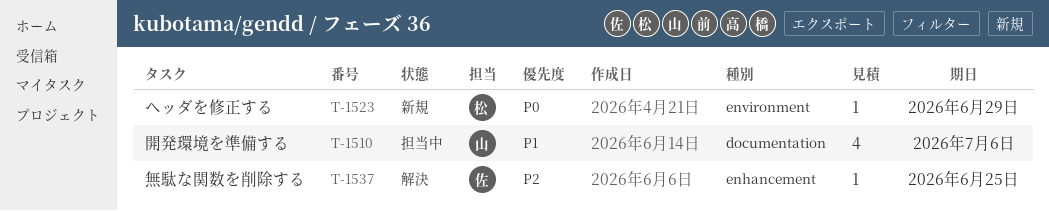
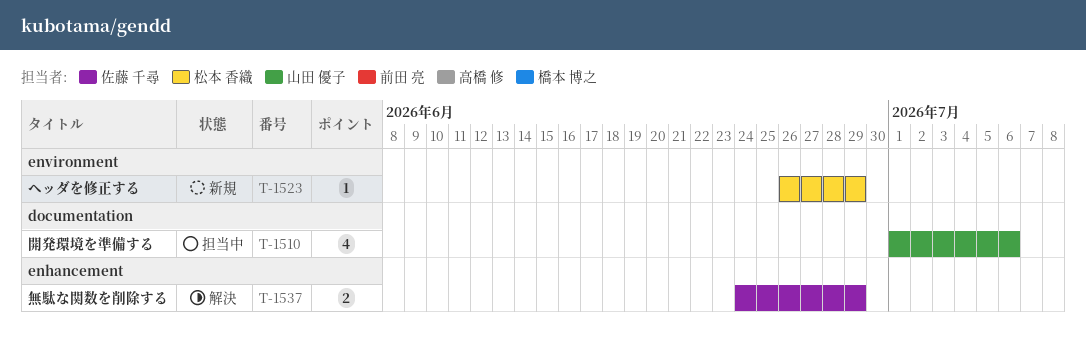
T-1537, estimate: 1 -> 2
T-1537, due: Jun 25 -> Jun 29

